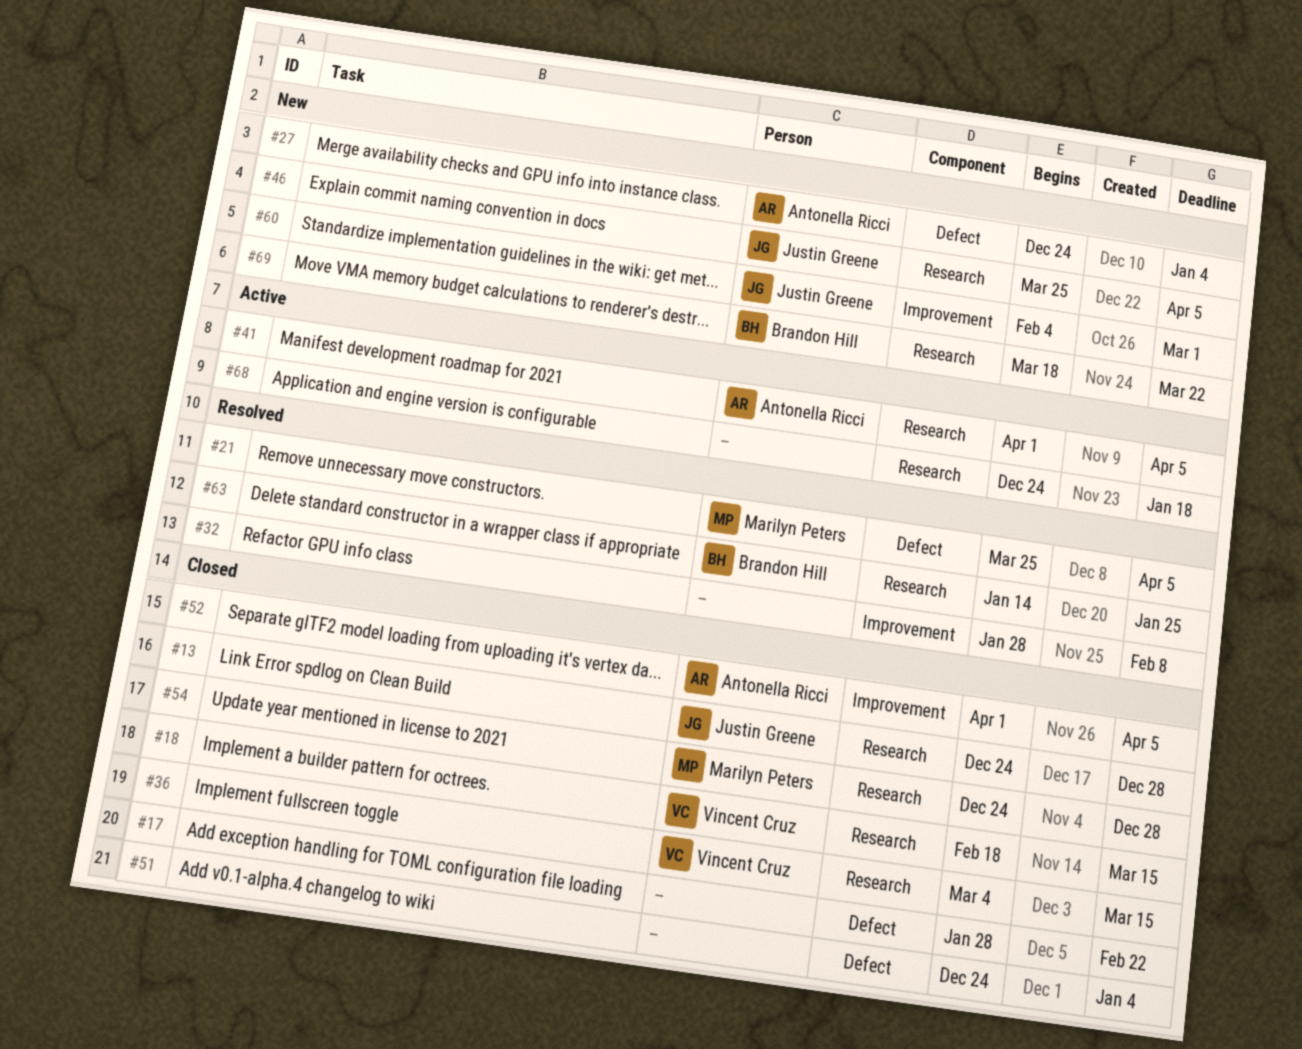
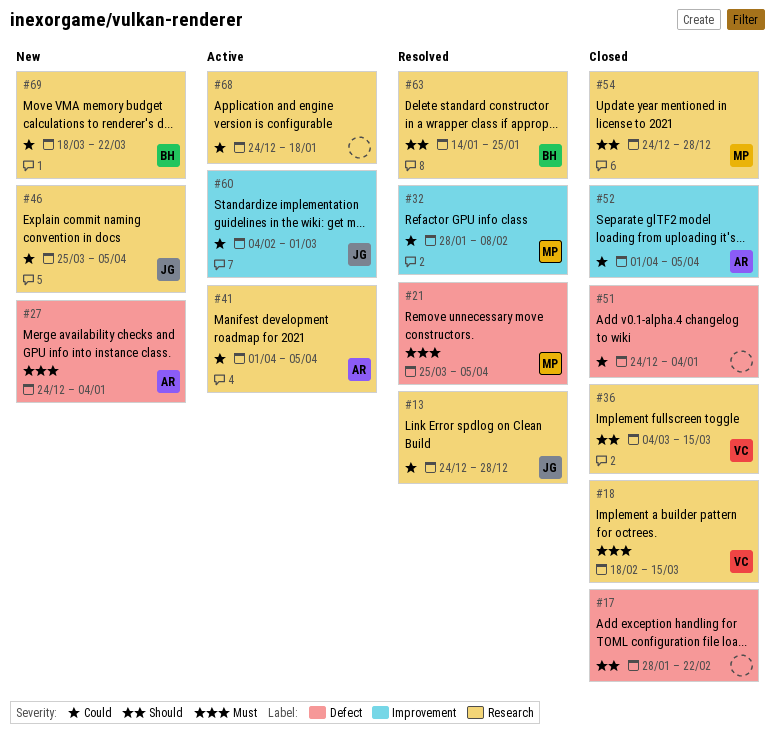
#13, status: Closed -> Resolved
#32, owner: none -> Marilyn Peters
#60, status: New -> Active

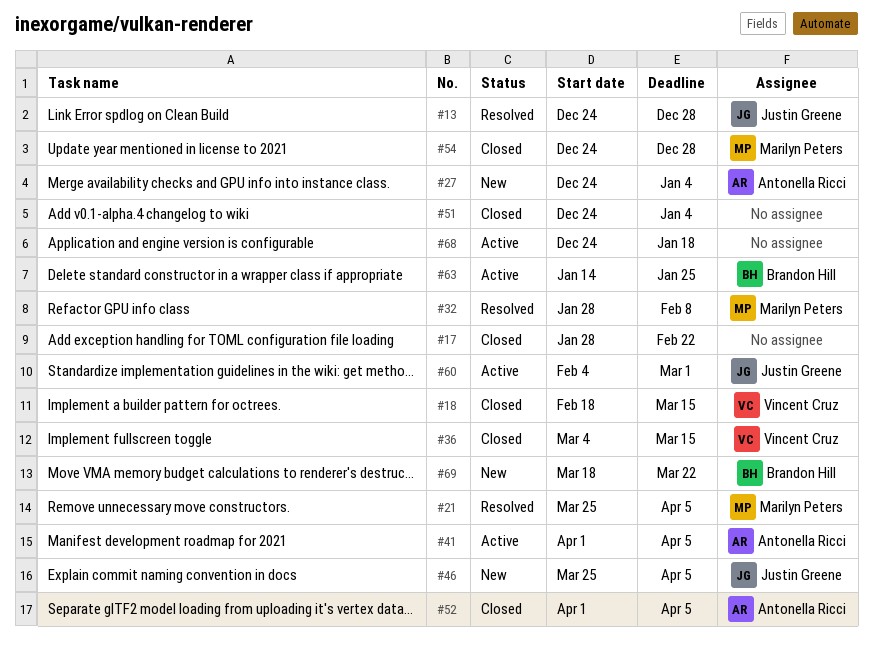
#63, status: Resolved -> Active

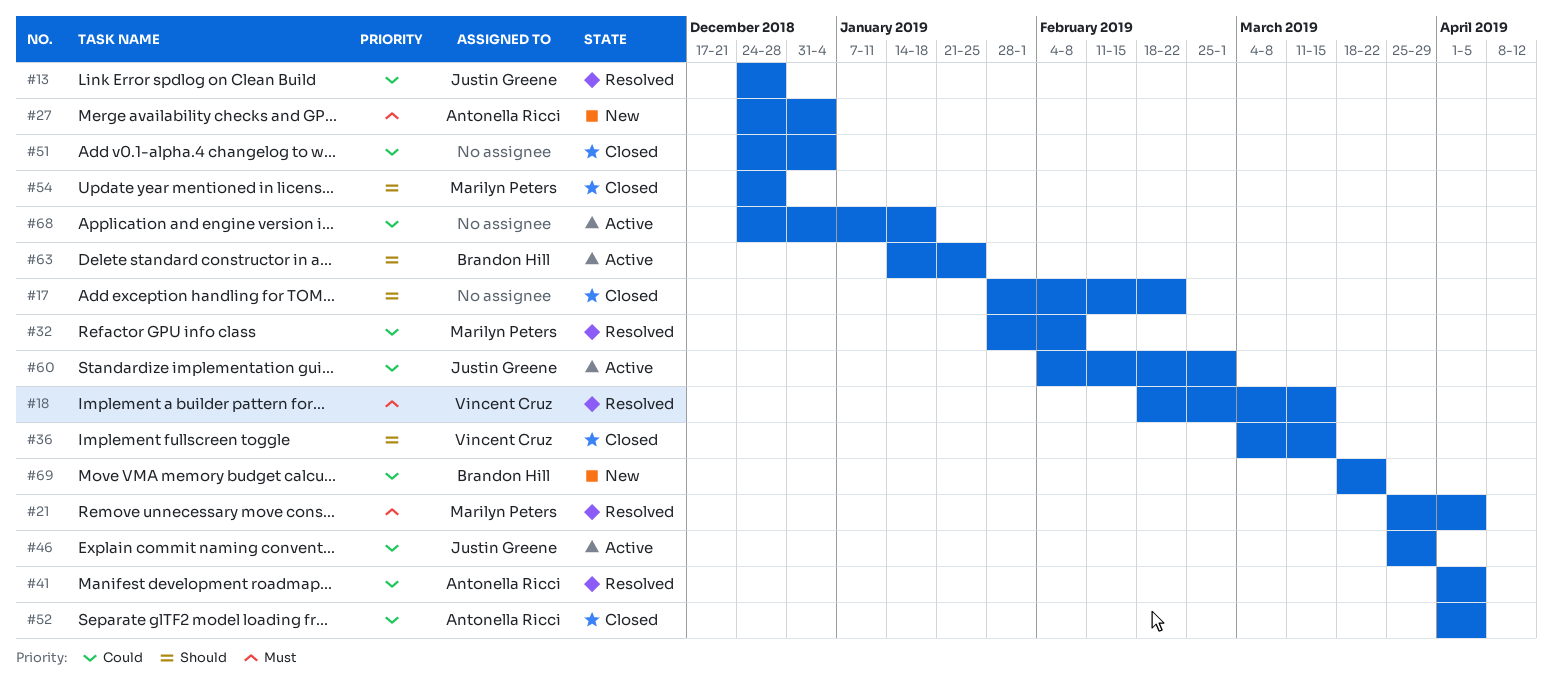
#18, status: Closed -> Resolved
#41, status: Active -> Resolved
#46, status: New -> Active
#46, due: Apr 5 -> Mar 29

